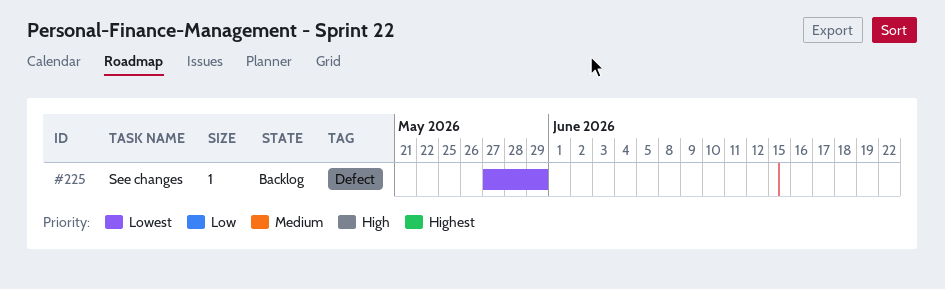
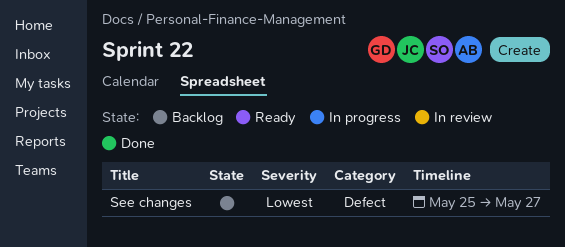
See changes, start: May 27 -> May 25
See changes, due: May 29 -> May 27

